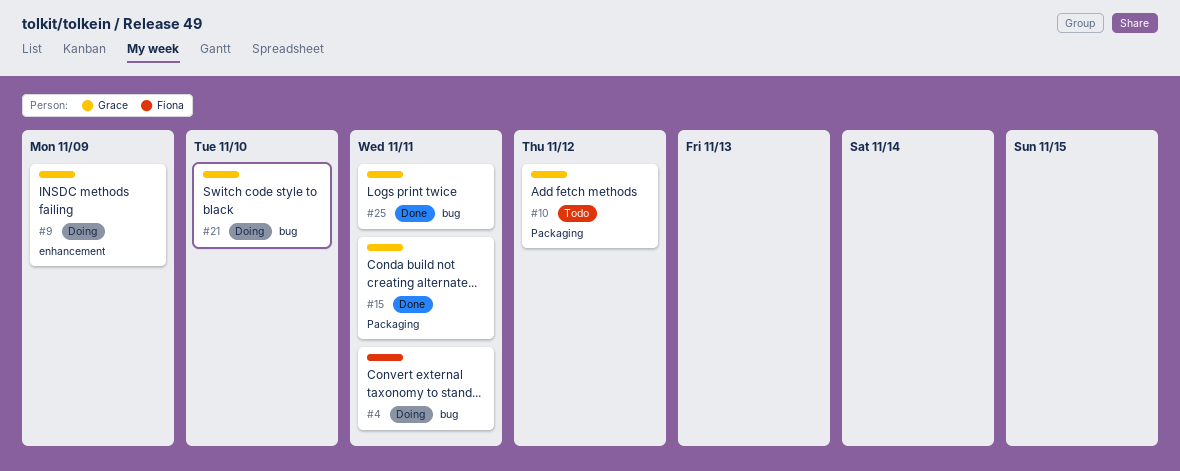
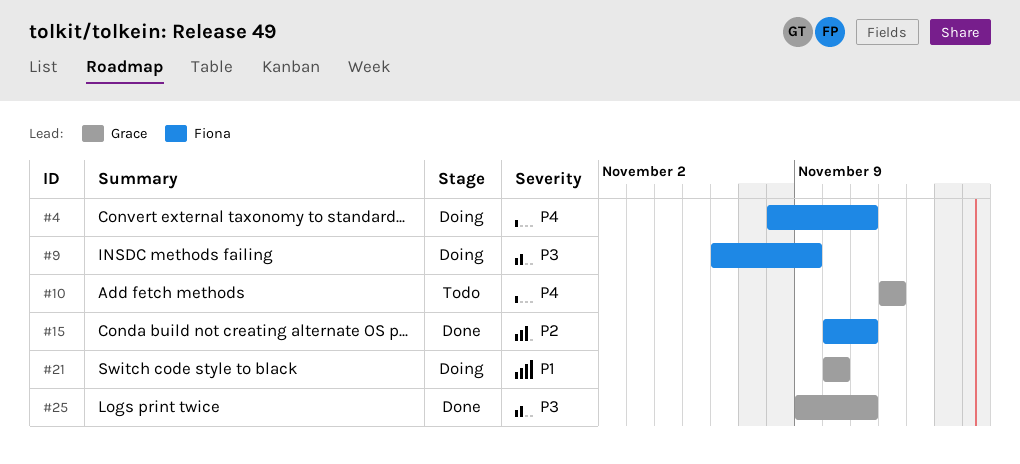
#9, owner: Grace -> Fiona
#15, owner: Grace -> Fiona

